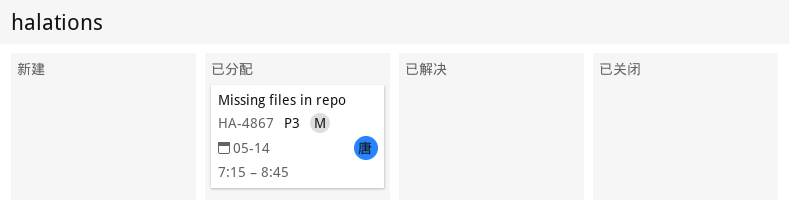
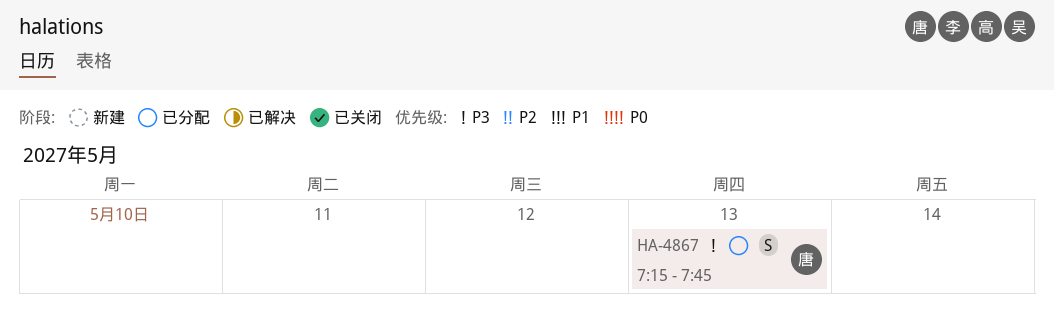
HA-4867, estimate: M -> S
HA-4867, day: May 14 -> May 13
HA-4867, ends: 08:45 -> 07:45

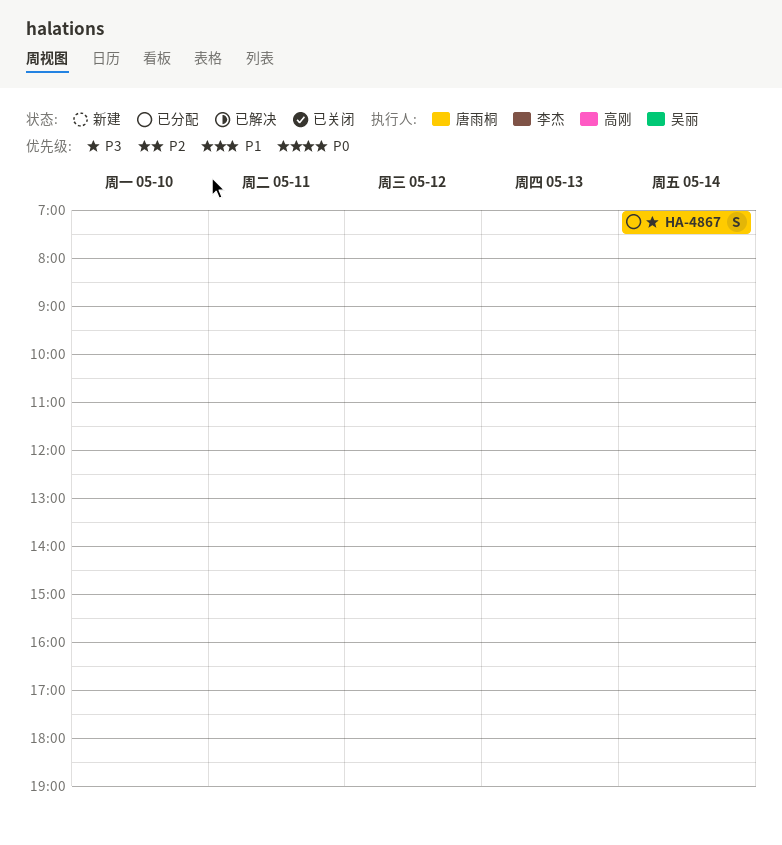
HA-4867, day: May 13 -> May 14
HA-4867, begins: 07:15 -> 07:00
HA-4867, ends: 07:45 -> 07:30

